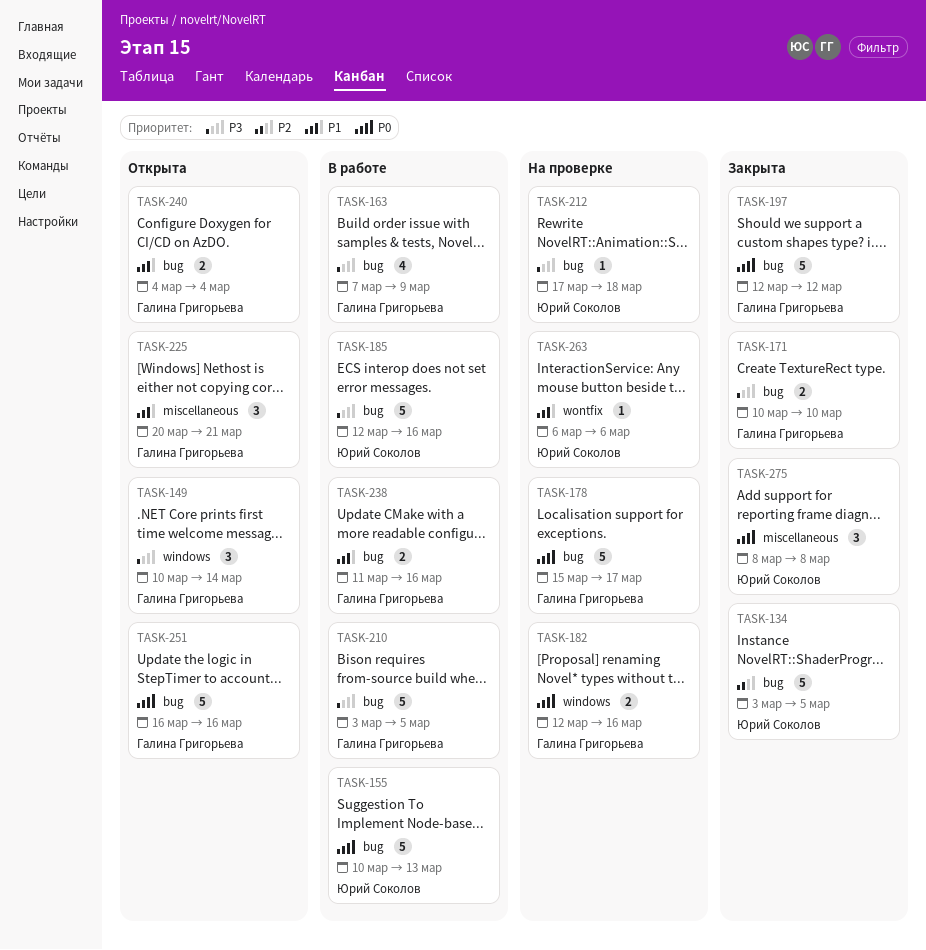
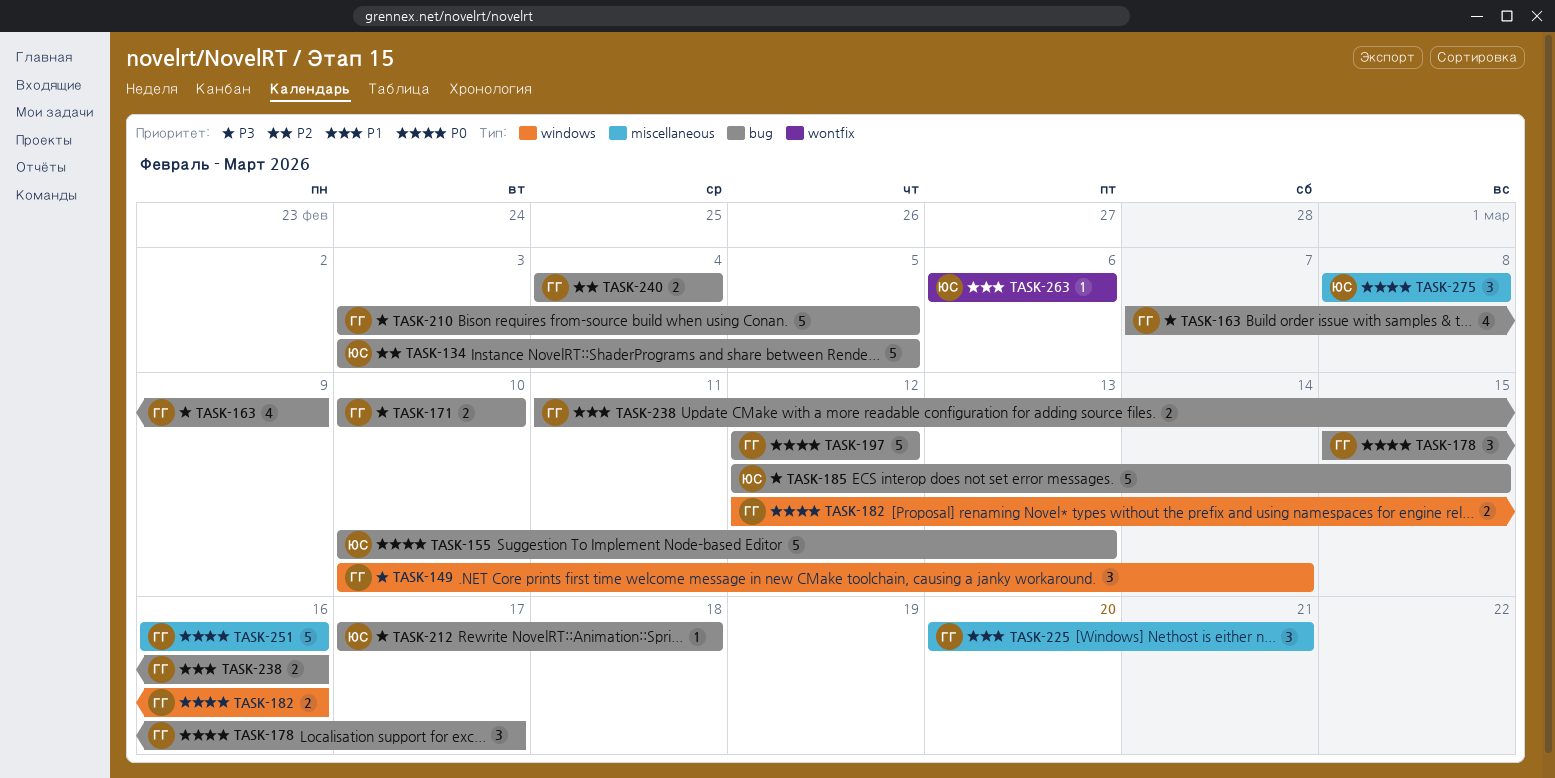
TASK-178, estimate: 5 -> 3
TASK-185, due: Mar 16 -> Mar 15
TASK-240, priority: P1 -> P2
TASK-251, label: bug -> miscellaneous

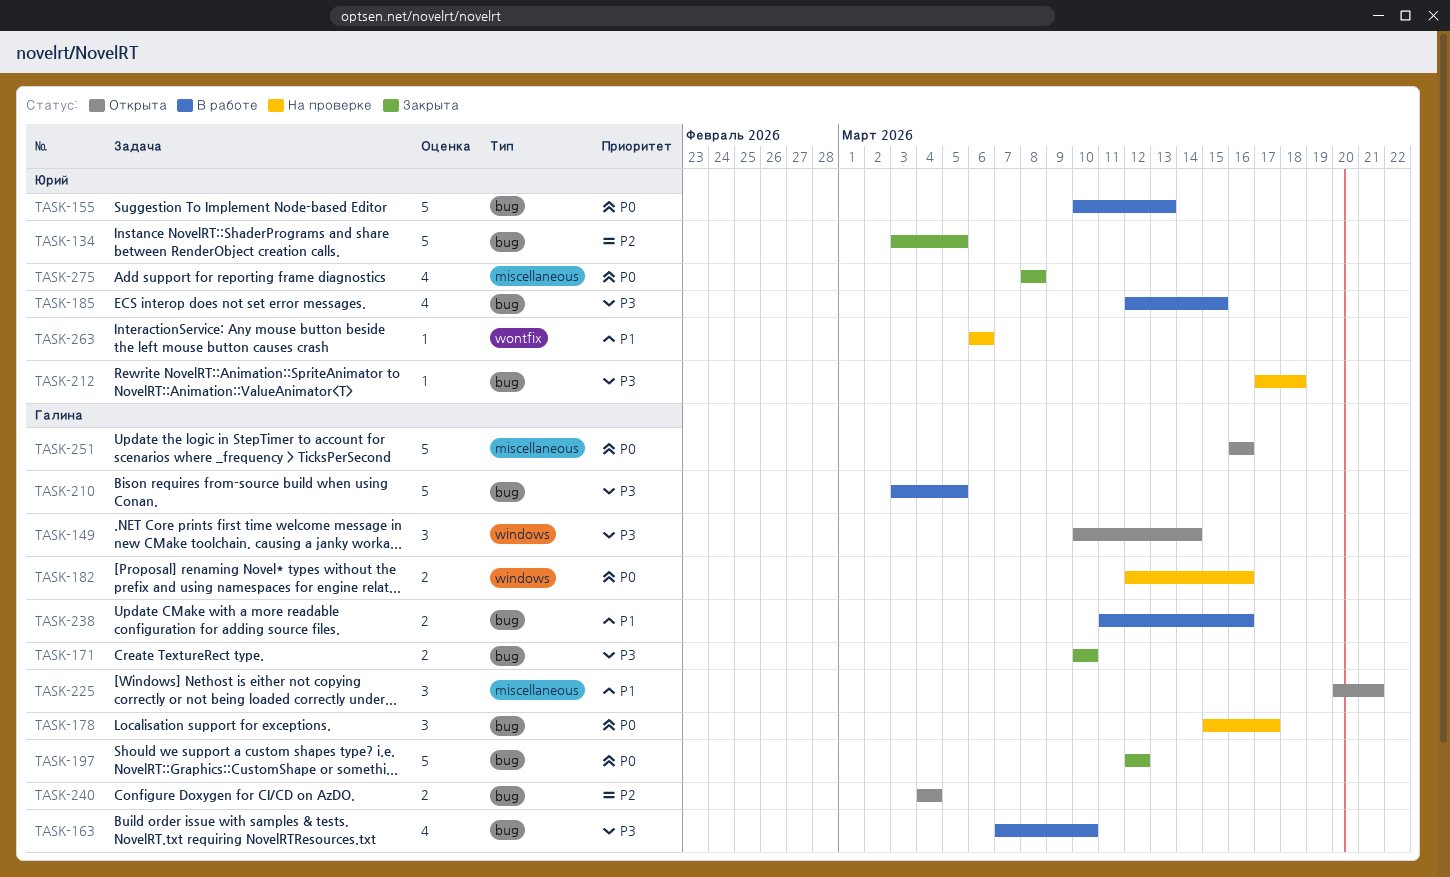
TASK-163, due: Mar 9 -> Mar 10
TASK-185, estimate: 5 -> 4
TASK-275, estimate: 3 -> 4

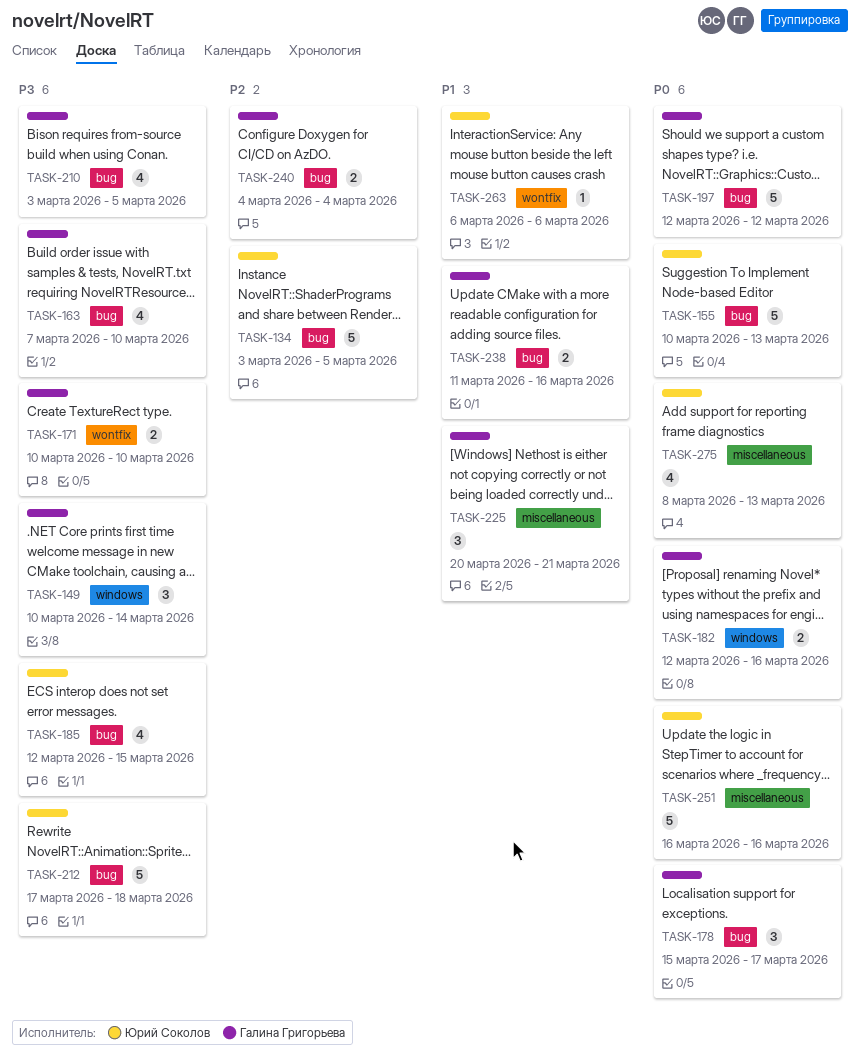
TASK-171, label: bug -> wontfix
TASK-210, estimate: 5 -> 4
TASK-212, estimate: 1 -> 5
TASK-251, owner: Галина Григорьева -> Юрий Соколов
TASK-275, due: Mar 8 -> Mar 13

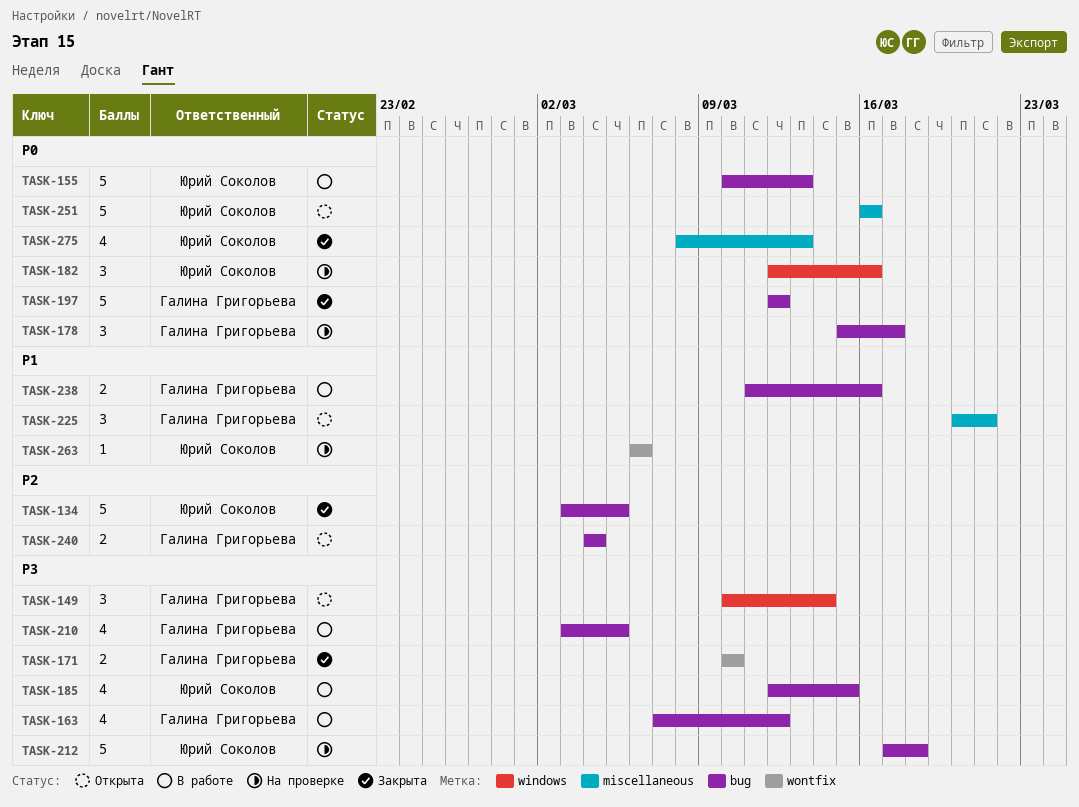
TASK-163, due: Mar 10 -> Mar 12
TASK-182, owner: Галина Григорьева -> Юрий Соколов
TASK-182, estimate: 2 -> 3

